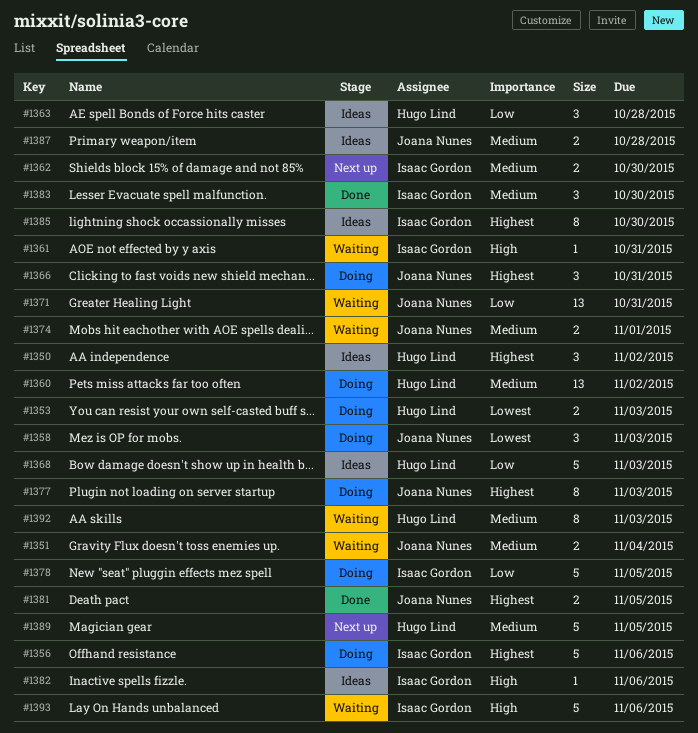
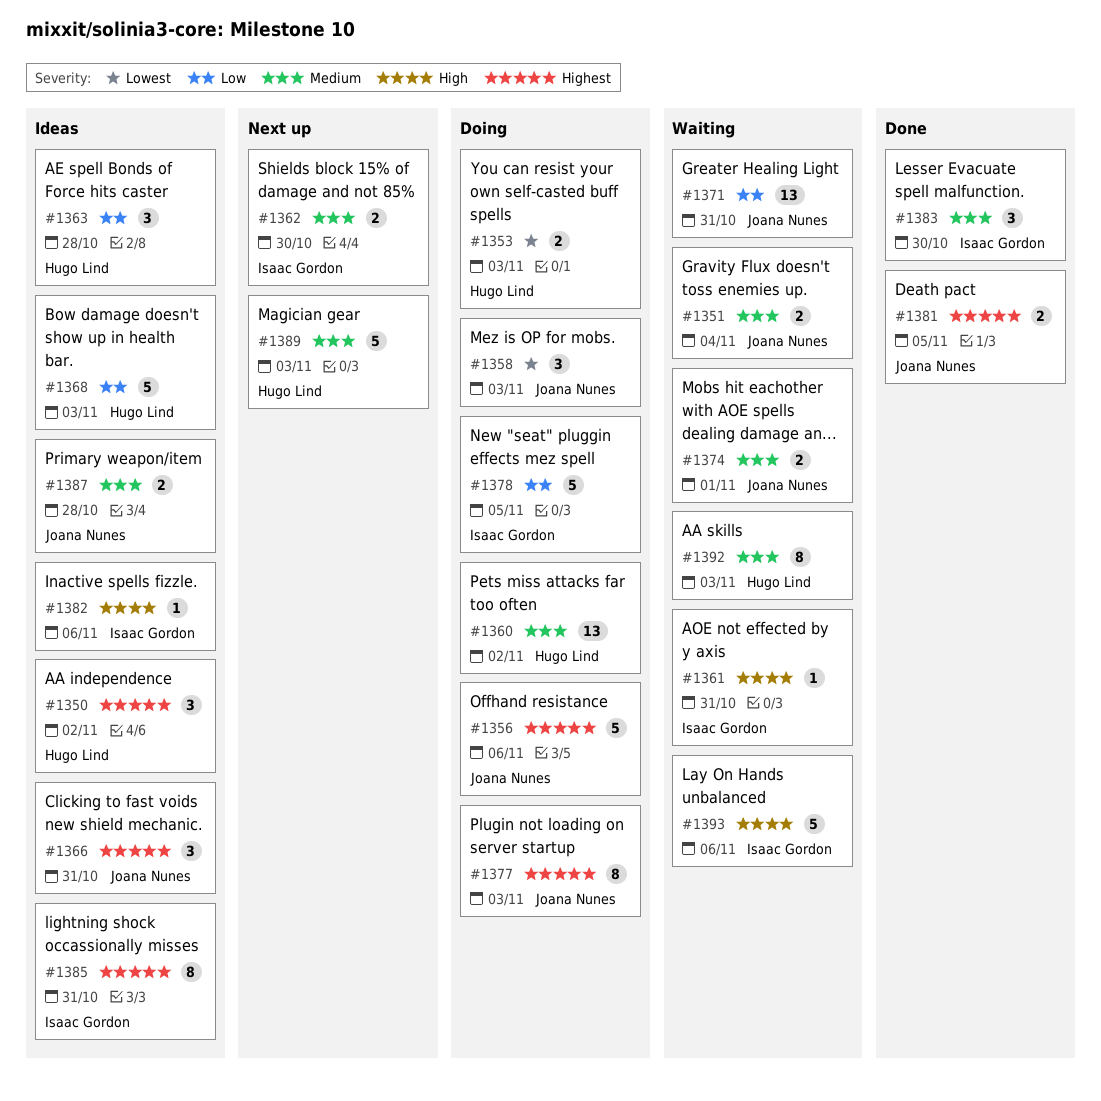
#1356, owner: Isaac Gordon -> Joana Nunes
#1366, status: Doing -> Ideas
#1385, due: Oct 30 -> Oct 31
#1389, due: Nov 5 -> Nov 3

